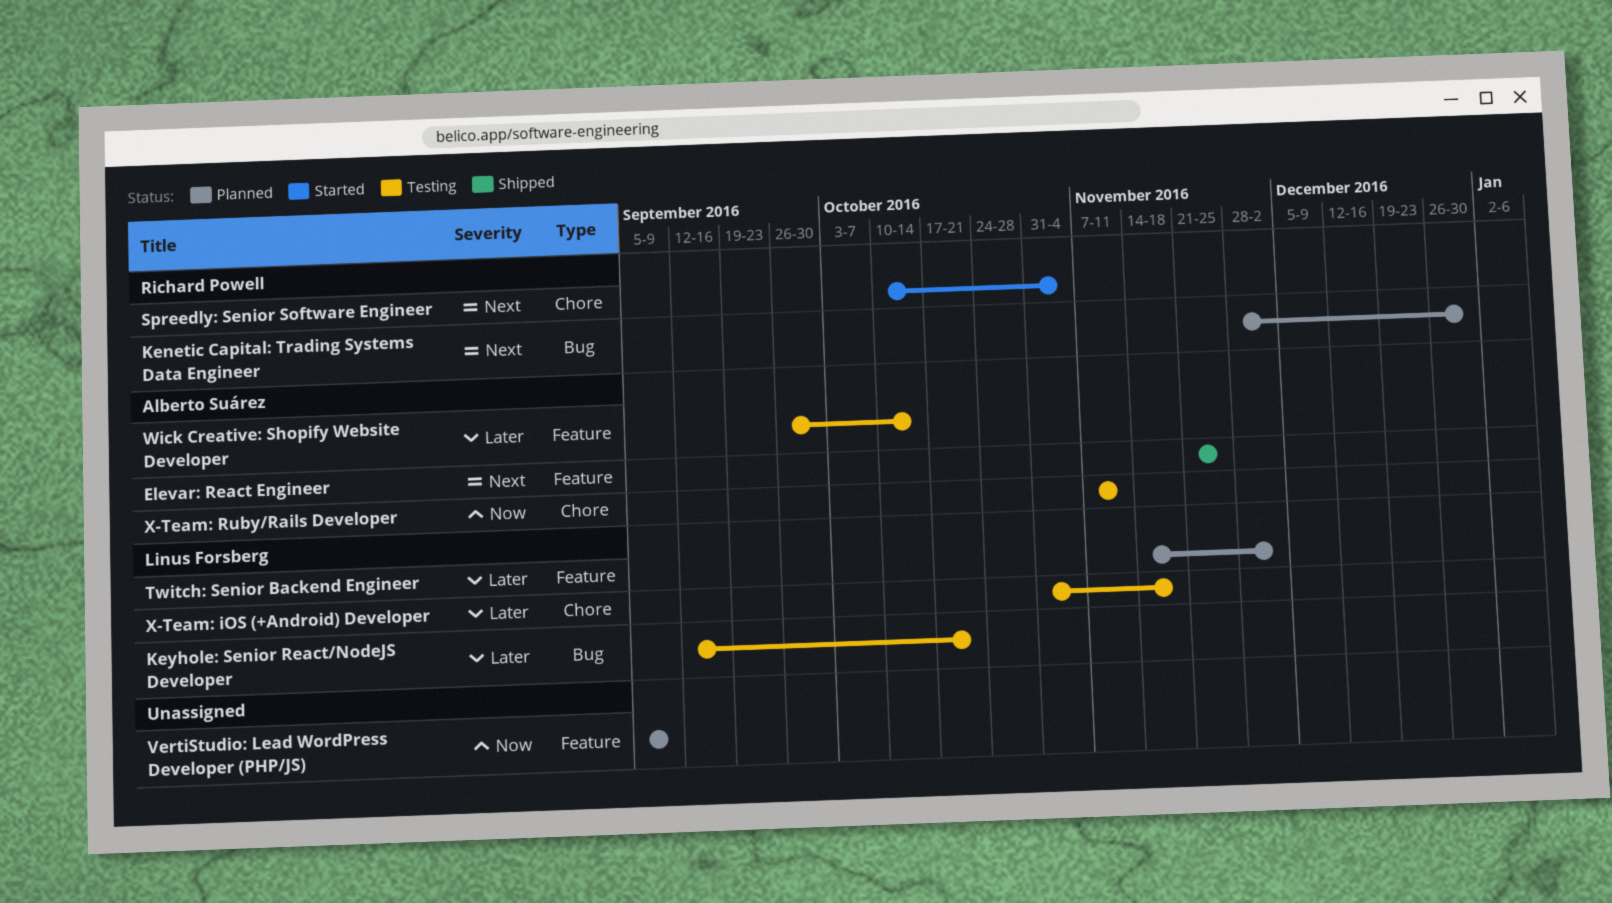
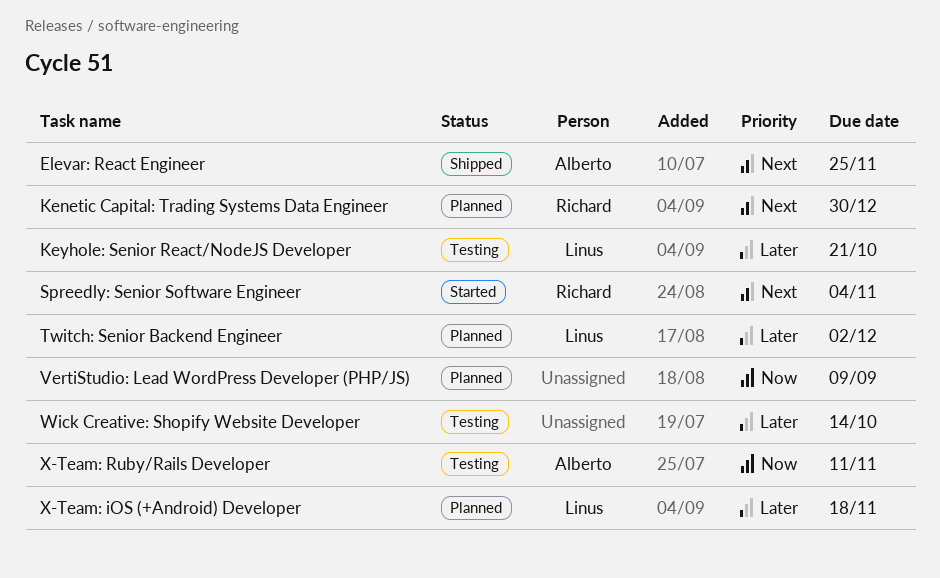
Wick Creative: Shopify Website Developer, owner: Alberto Suárez -> none
X-Team: iOS (+Android) Developer, status: Testing -> Planned

